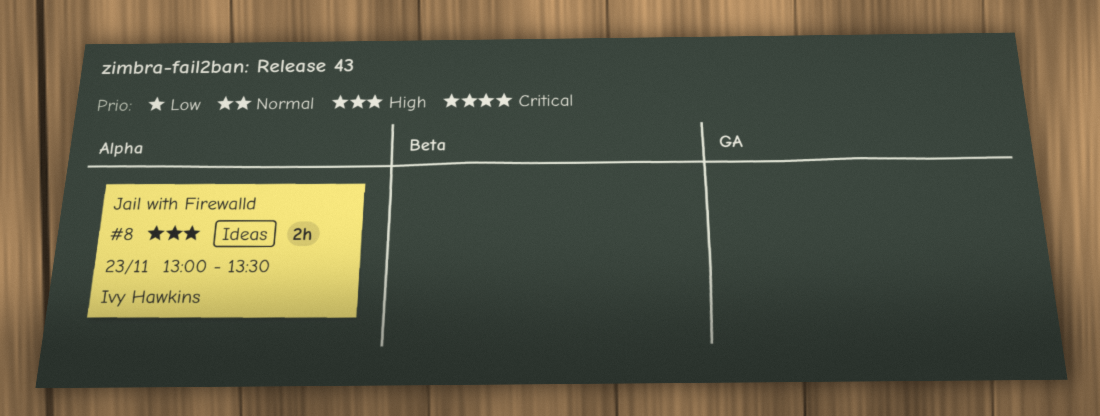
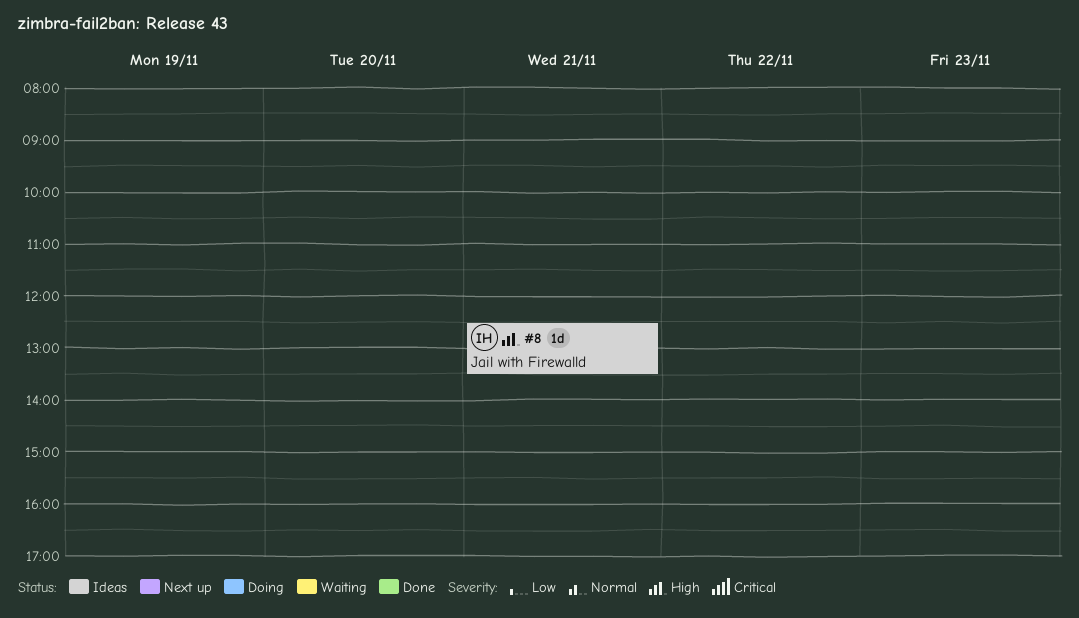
#8, estimate: 2h -> 1d
#8, day: Nov 23 -> Nov 21
#8, begins: 13:00 -> 12:30

